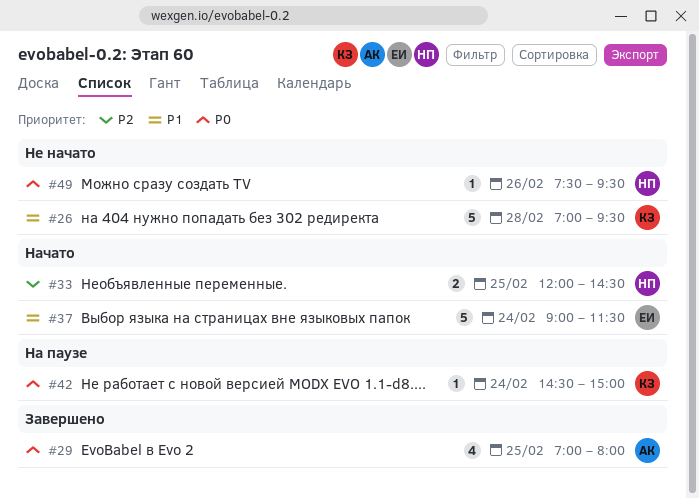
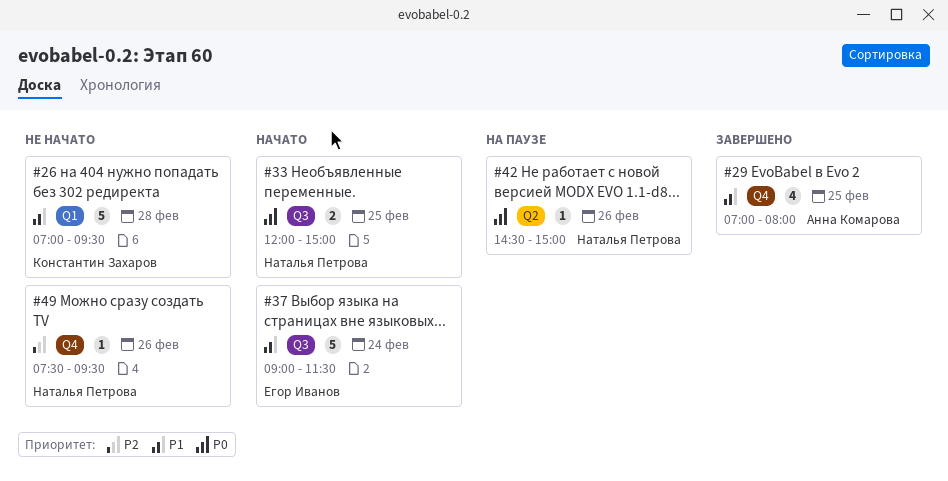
#29, priority: P0 -> P1
#33, priority: P2 -> P0
#33, ends: 14:30 -> 15:00
#42, owner: Константин Захаров -> Наталья Петрова
#42, day: Feb 24 -> Feb 26
#49, priority: P0 -> P2

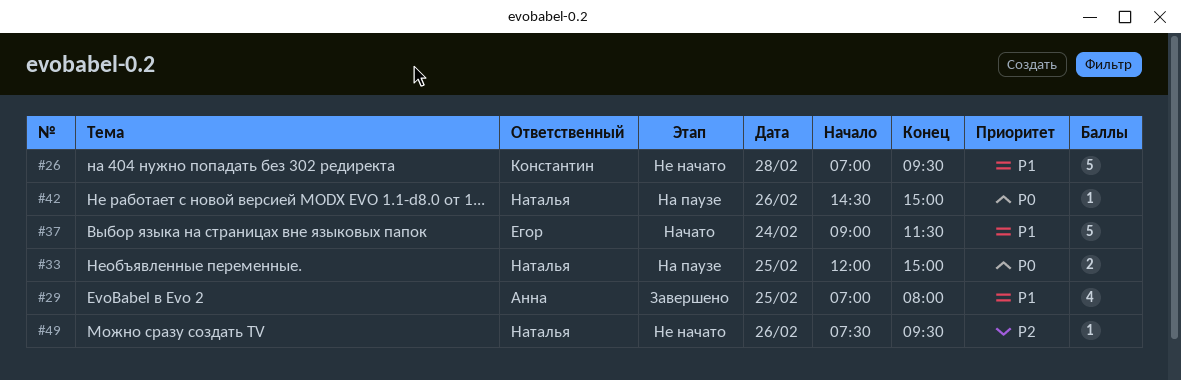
#33, status: Начато -> На паузе

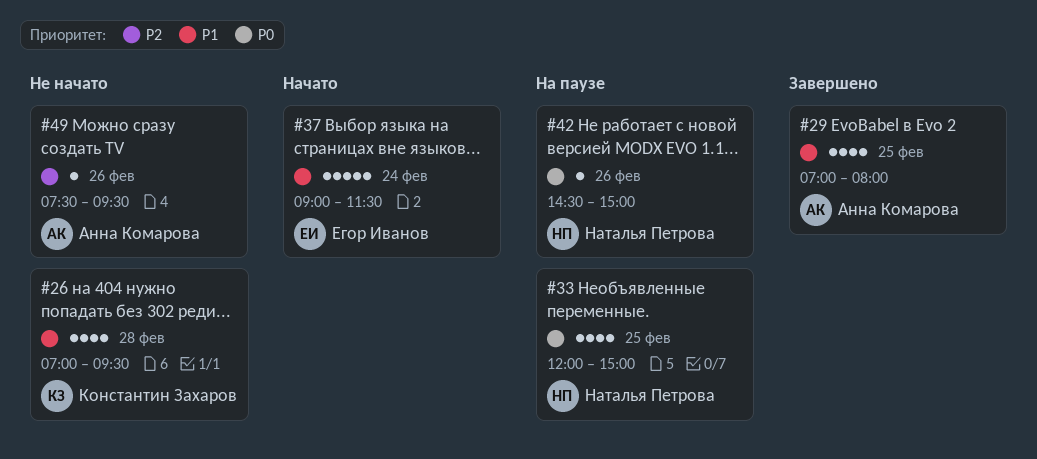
#26, estimate: 5 -> 4
#33, estimate: 2 -> 4
#49, owner: Наталья Петрова -> Анна Комарова

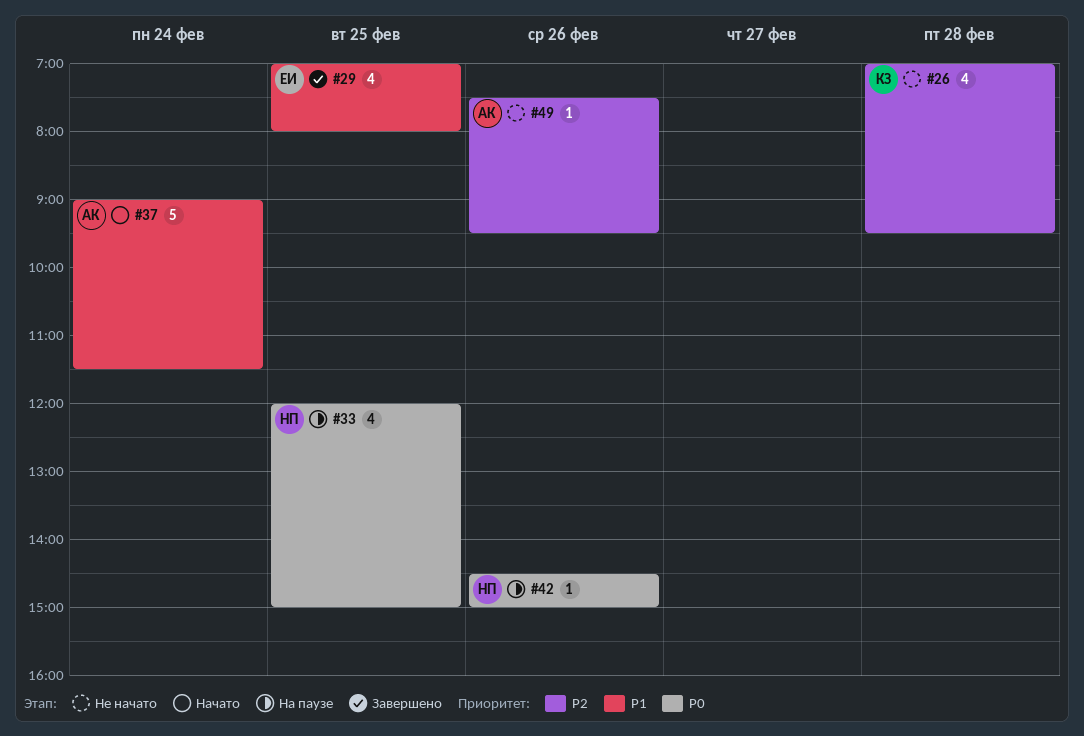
#26, priority: P1 -> P2
#29, owner: Анна Комарова -> Егор Иванов
#37, owner: Егор Иванов -> Анна Комарова

